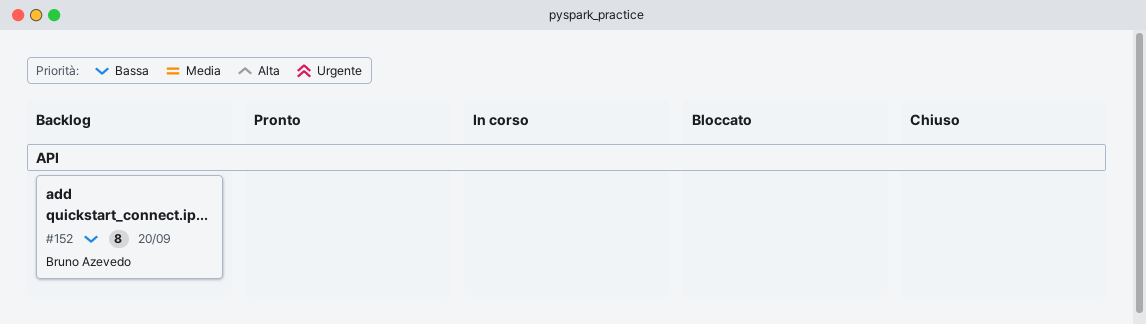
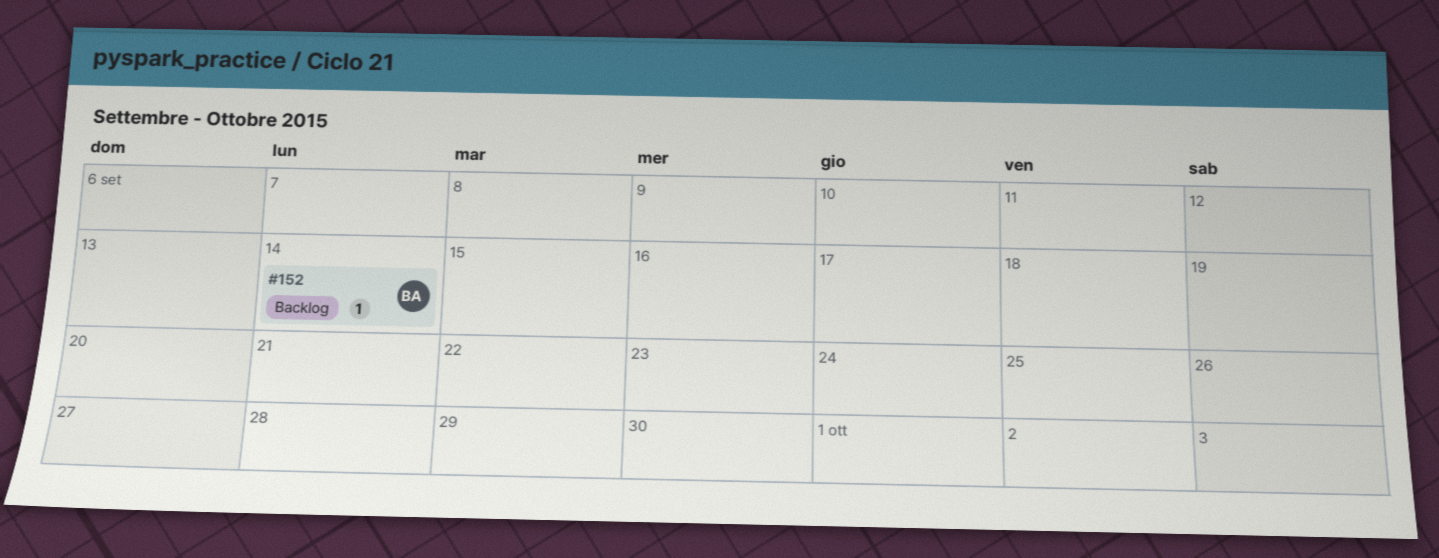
#152, estimate: 8 -> 1
#152, due: Sep 20 -> Sep 14

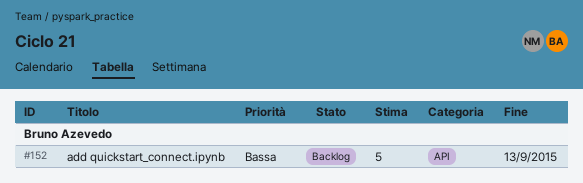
#152, estimate: 1 -> 5
#152, due: Sep 14 -> Sep 13

